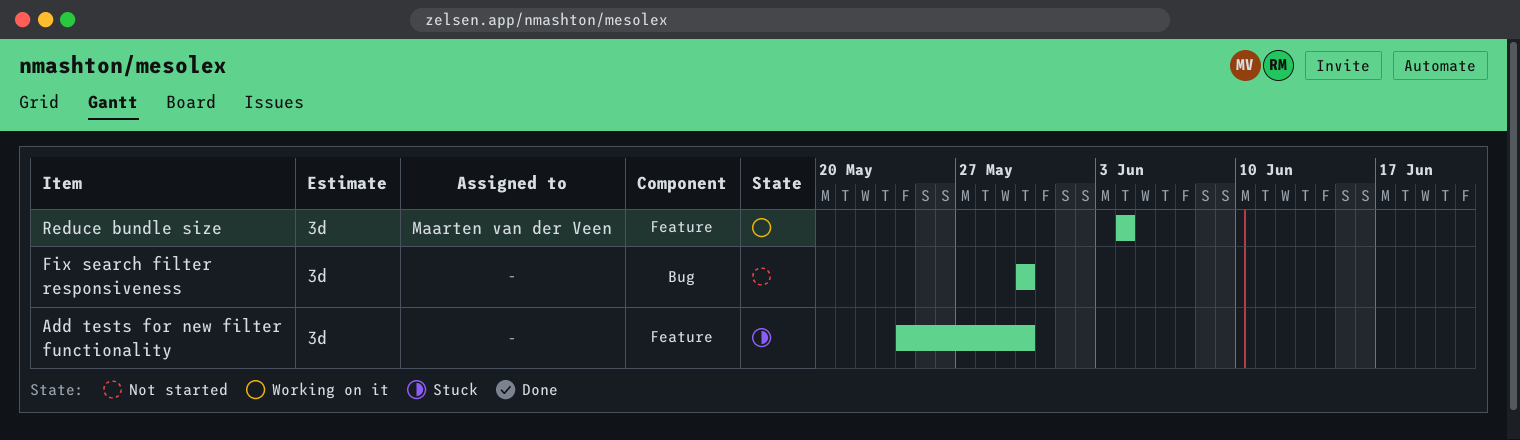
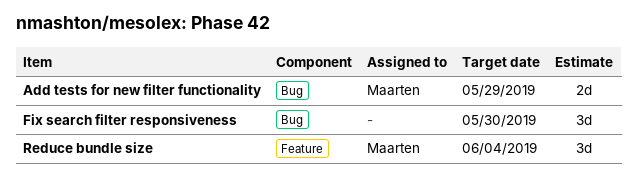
Add tests for new filter functionality, owner: none -> Maarten van der Veen
Add tests for new filter functionality, label: Feature -> Bug
Add tests for new filter functionality, estimate: 3d -> 2d
Add tests for new filter functionality, due: May 30 -> May 29

